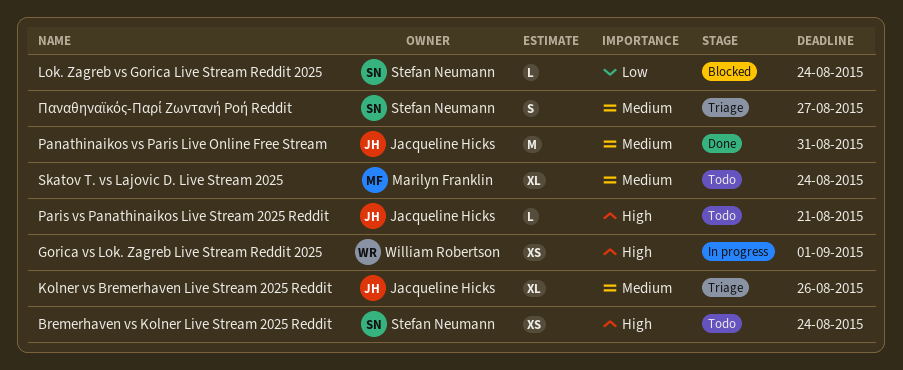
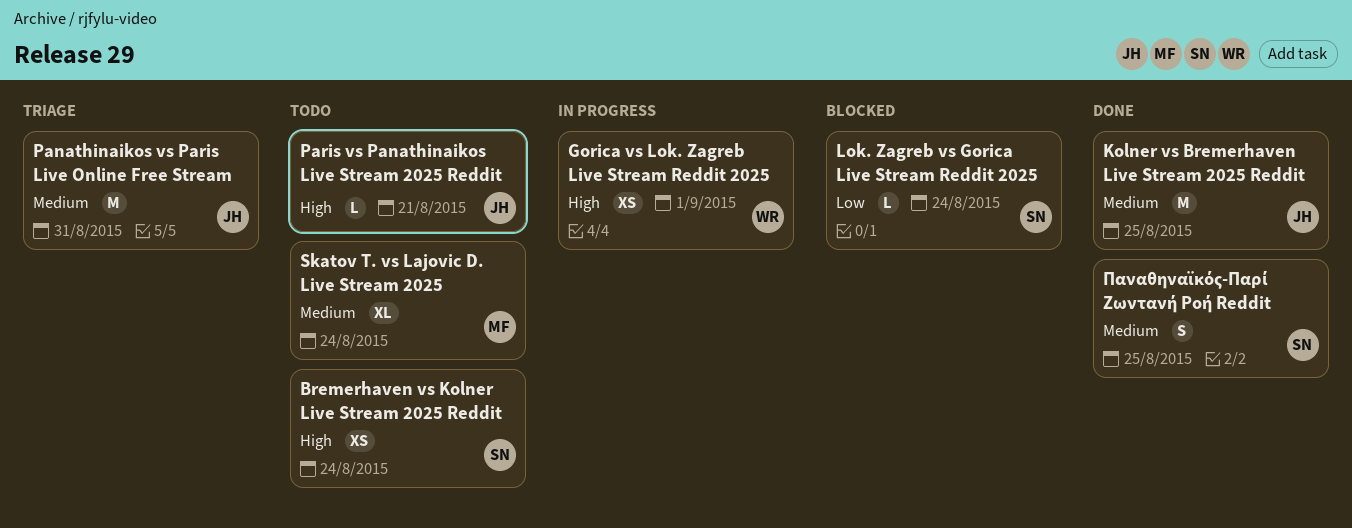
Kolner vs Bremerhaven Live Stream 2025 Reddit, status: Triage -> Done
Kolner vs Bremerhaven Live Stream 2025 Reddit, estimate: XL -> M
Kolner vs Bremerhaven Live Stream 2025 Reddit, due: Aug 26 -> Aug 25
Panathinaikos vs Paris Live Online Free Stream, status: Done -> Triage
Παναθηναϊκός-Παρί Ζωντανή Ροή Reddit, status: Triage -> Done
Παναθηναϊκός-Παρί Ζωντανή Ροή Reddit, due: Aug 27 -> Aug 25

